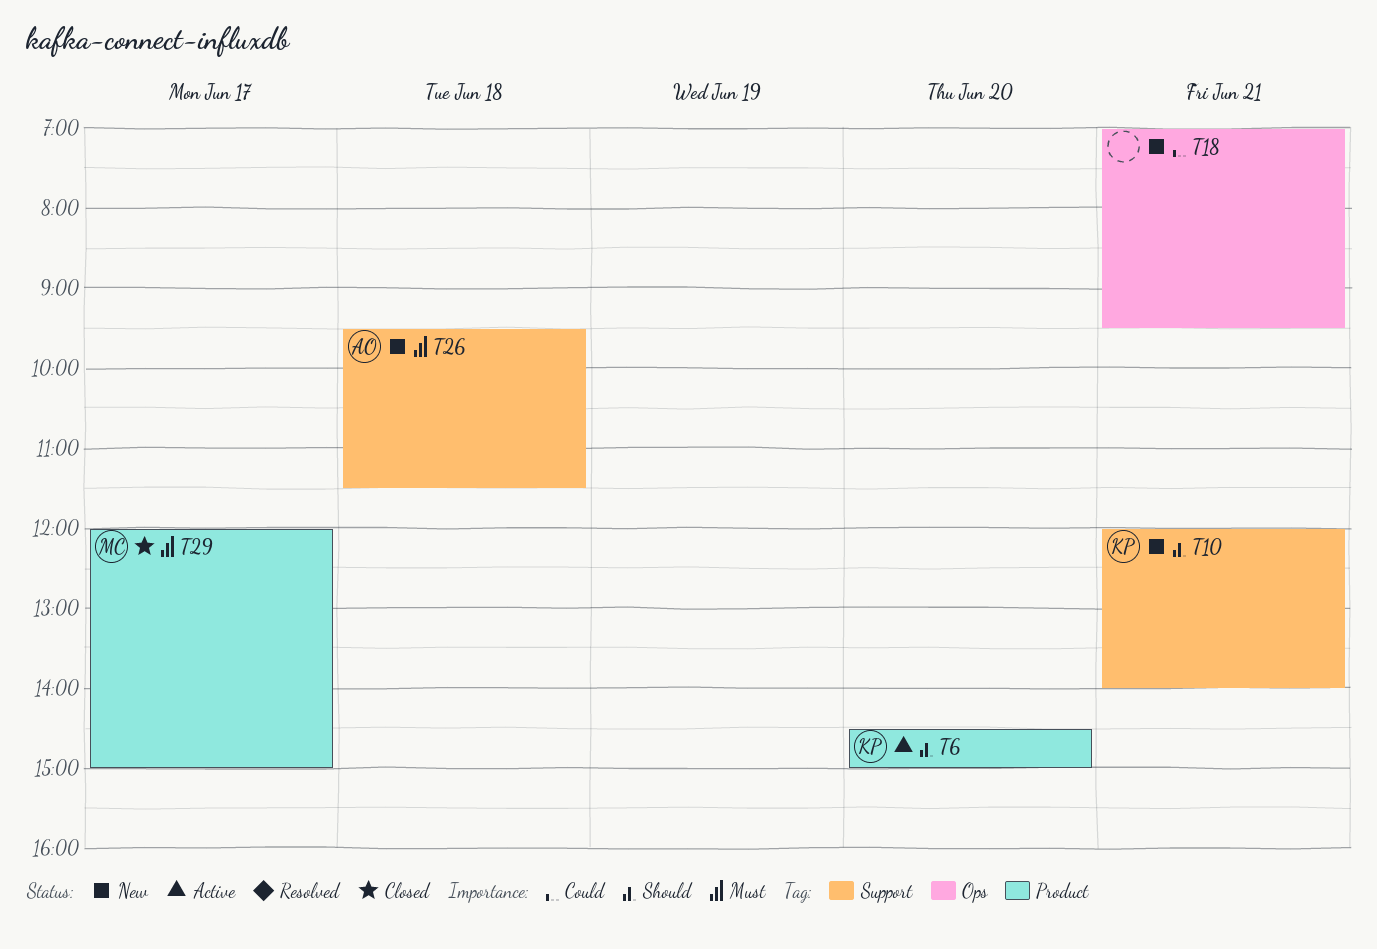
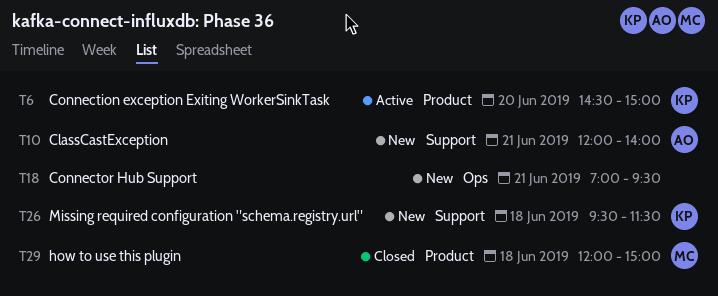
T10, owner: KP -> AO
T26, owner: AO -> KP
T29, day: Jun 17 -> Jun 18

